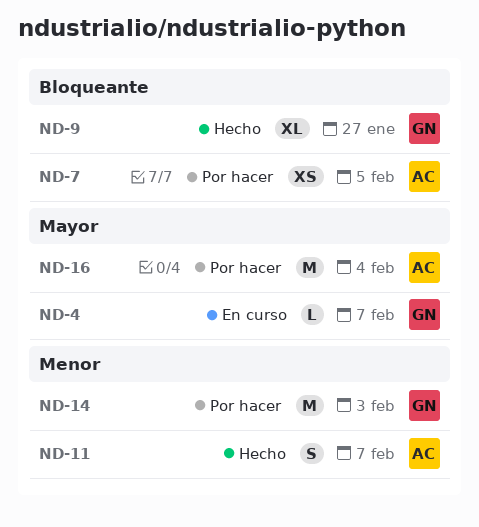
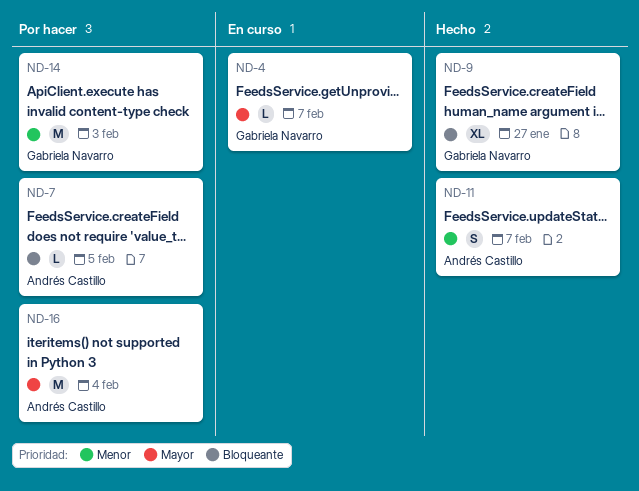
ND-7, estimate: XS -> L

